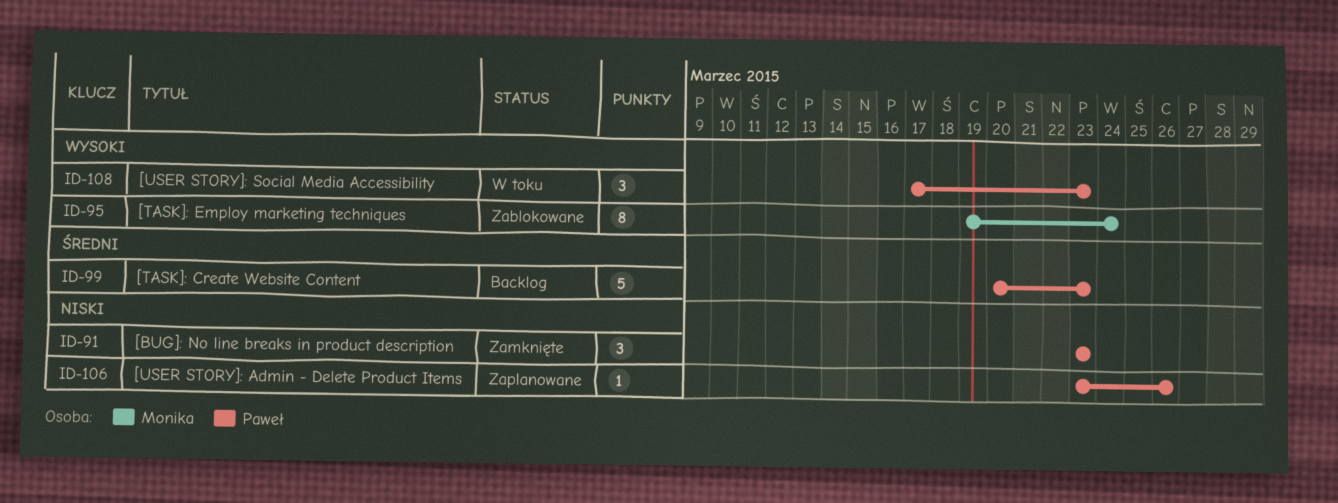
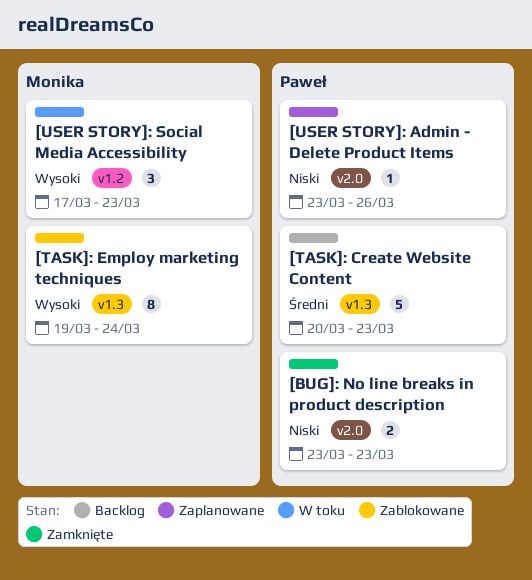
[BUG]: No line breaks in product description, estimate: 3 -> 2
[USER STORY]: Social Media Accessibility, owner: Paweł -> Monika

